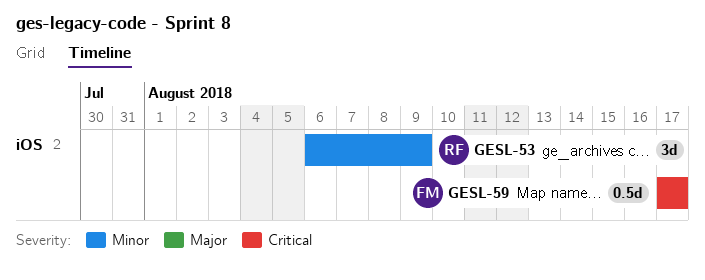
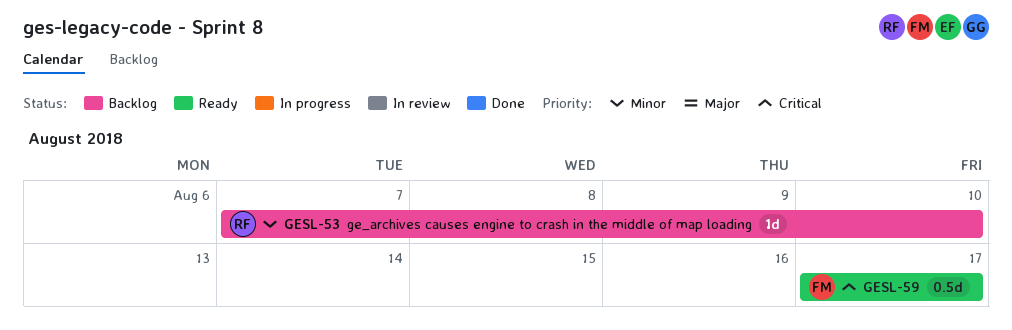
GESL-53, estimate: 3d -> 1d
GESL-53, start: Aug 6 -> Aug 7
GESL-53, due: Aug 9 -> Aug 10

